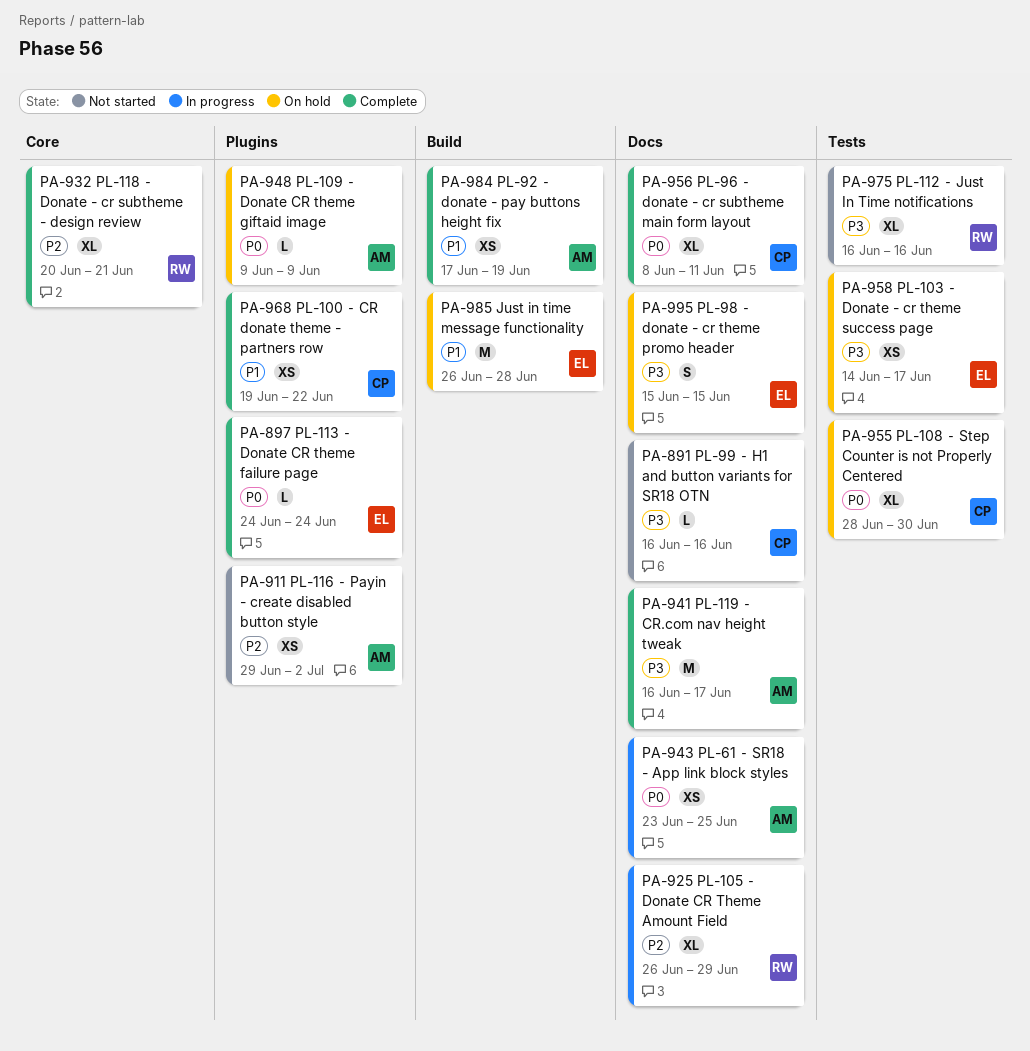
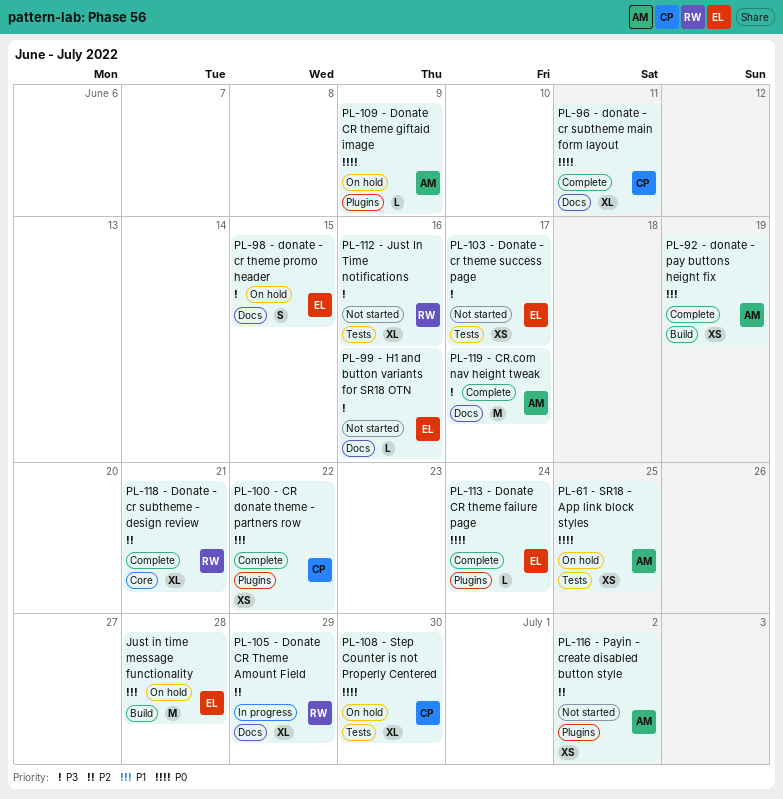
PL-103 ⁃ Donate - cr theme success page, status: On hold -> Not started
PL-61 ⁃ SR18 - App link block styles, status: In progress -> On hold
PL-61 ⁃ SR18 - App link block styles, label: Docs -> Tests
PL-99 ⁃ H1 and button variants for SR18 OTN, owner: CP -> EL

